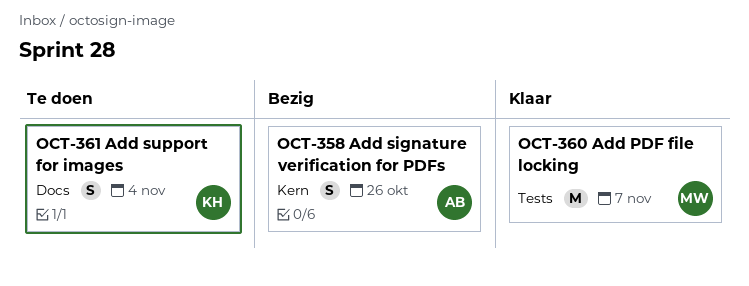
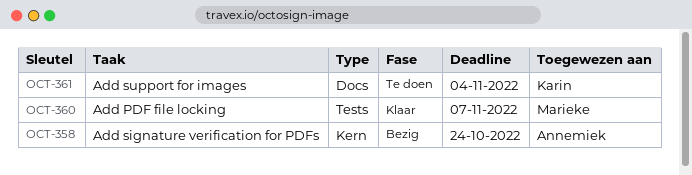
OCT-358, due: Oct 26 -> Oct 24

